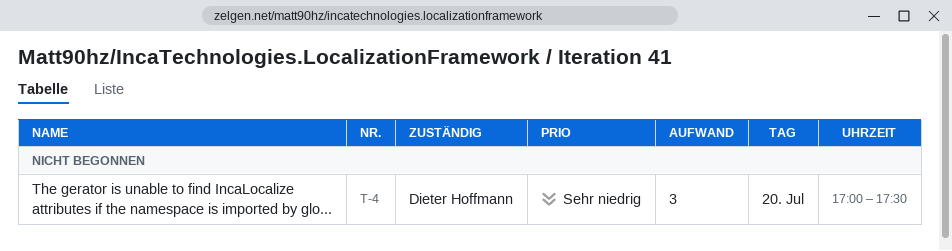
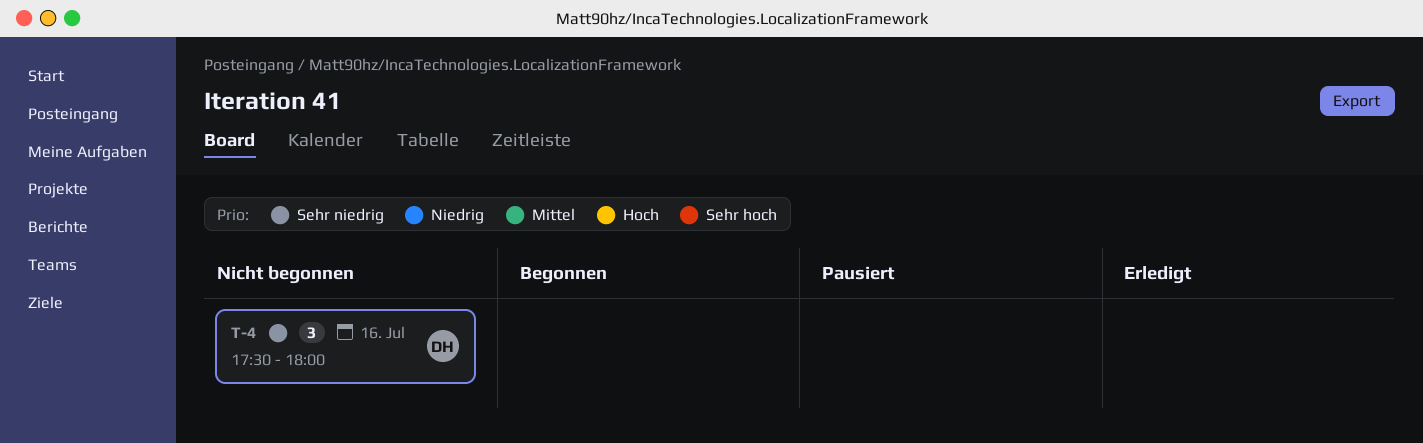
T-4, day: Jul 20 -> Jul 16
T-4, begins: 17:00 -> 17:30
T-4, ends: 17:30 -> 18:00

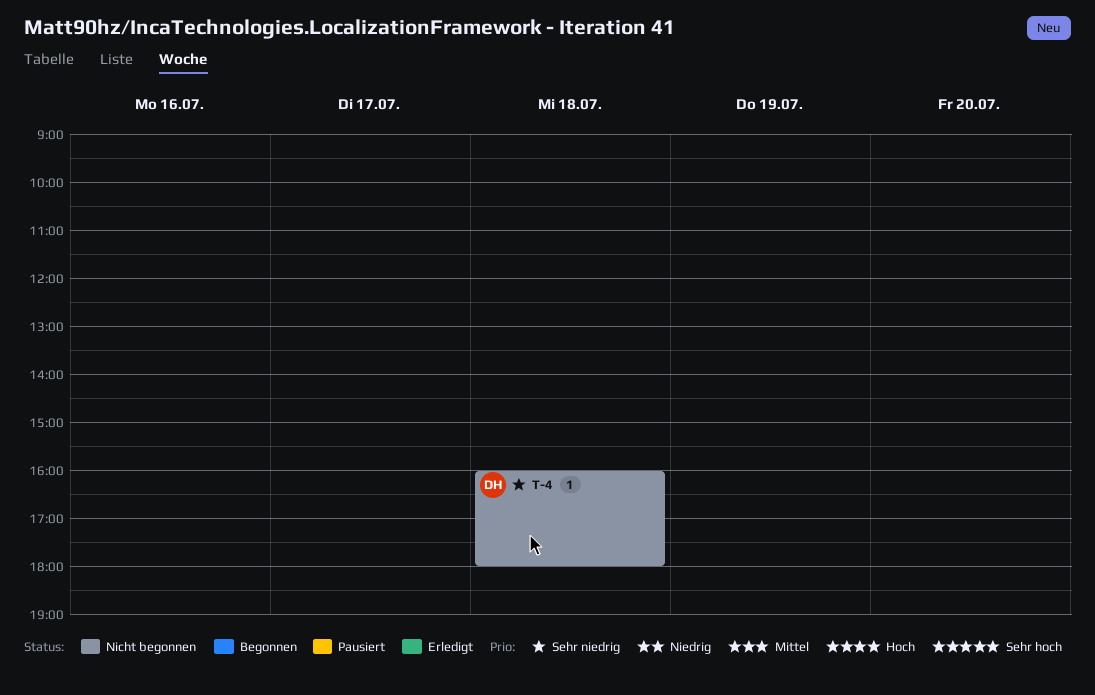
T-4, estimate: 3 -> 1
T-4, day: Jul 16 -> Jul 18
T-4, begins: 17:30 -> 16:00

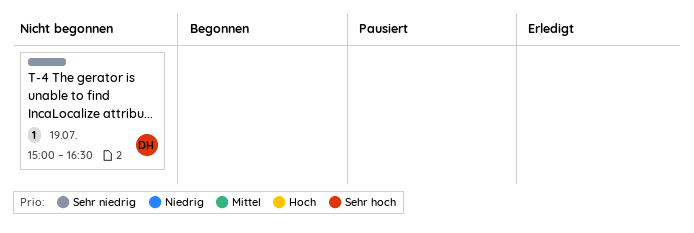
T-4, day: Jul 18 -> Jul 19
T-4, begins: 16:00 -> 15:00
T-4, ends: 18:00 -> 16:30

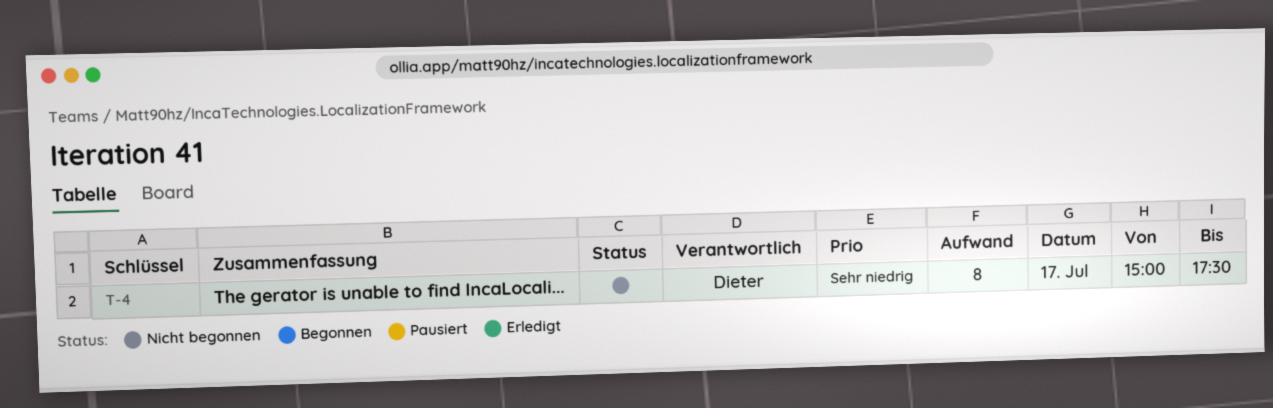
T-4, estimate: 1 -> 8
T-4, day: Jul 19 -> Jul 17
T-4, ends: 16:30 -> 17:30

